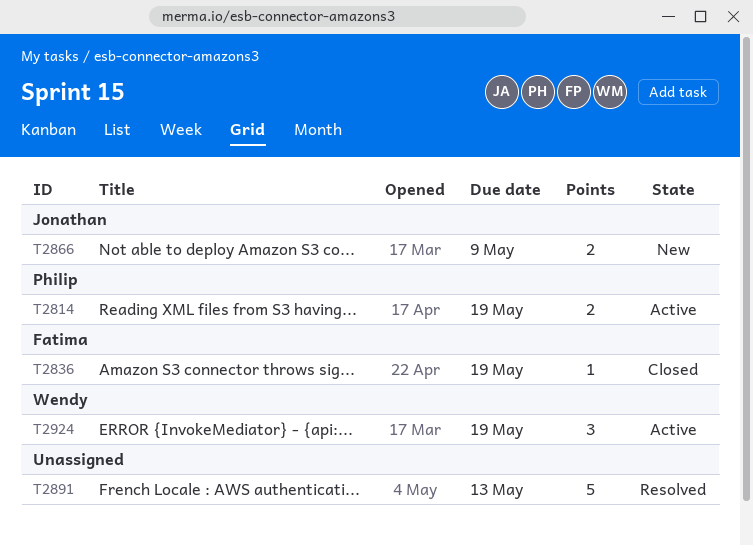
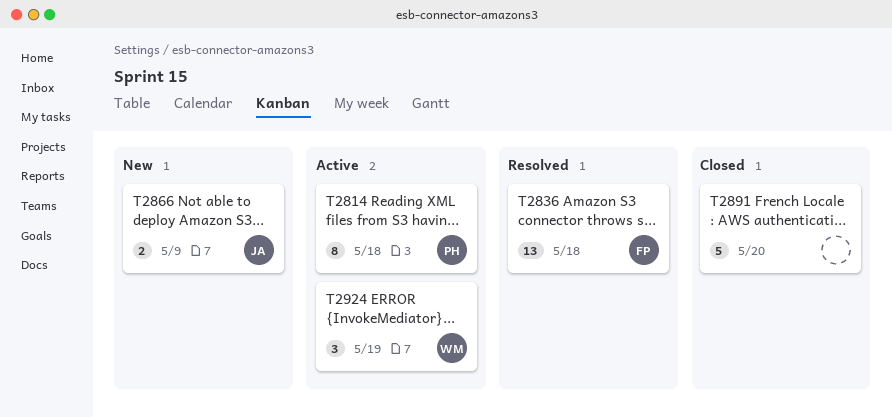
T2814, estimate: 2 -> 8
T2814, due: May 19 -> May 18
T2836, status: Closed -> Resolved
T2836, estimate: 1 -> 13
T2836, due: May 19 -> May 18
T2891, status: Resolved -> Closed
T2891, due: May 13 -> May 20

